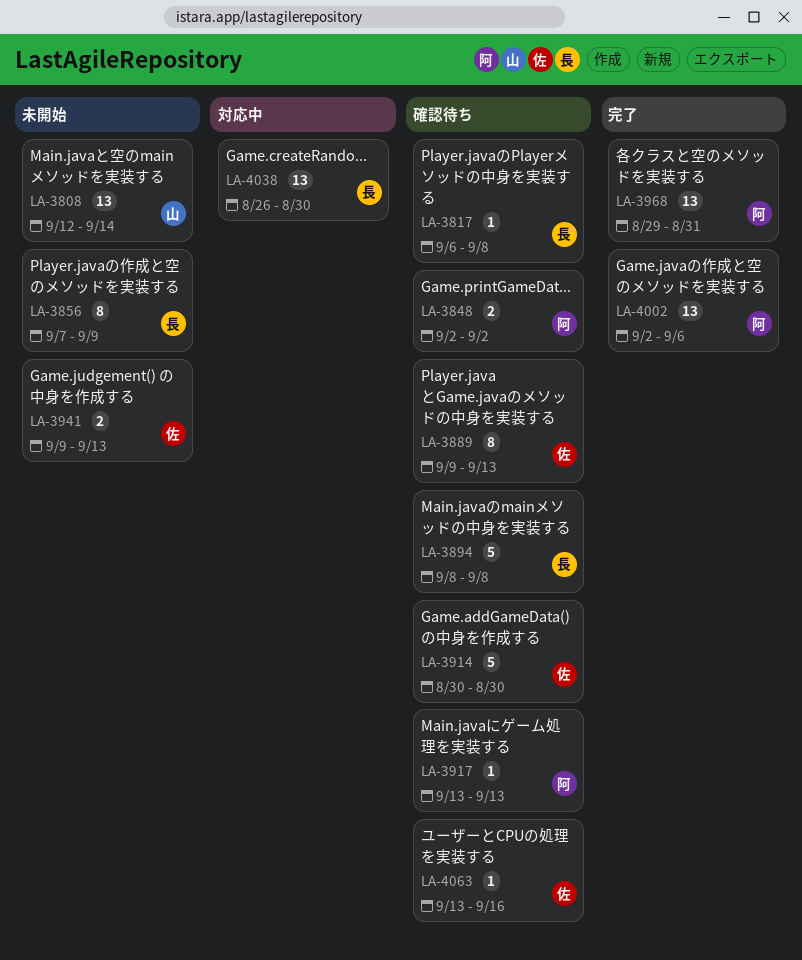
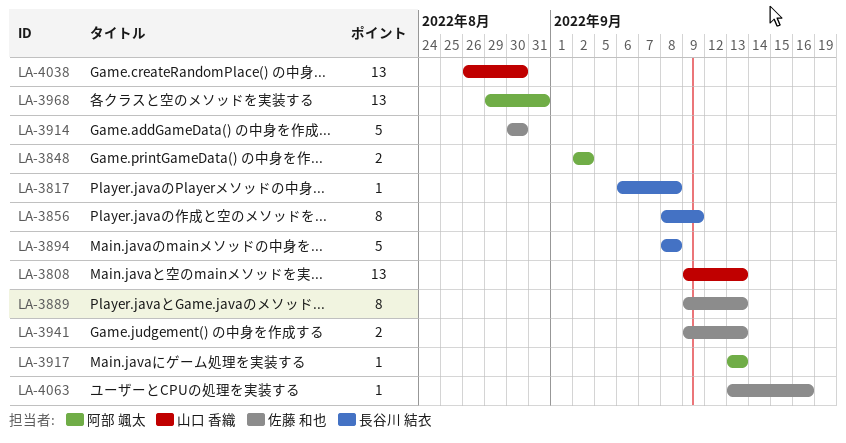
LA-3808, start: Sep 12 -> Sep 9
LA-3808, due: Sep 14 -> Sep 13
LA-3856, start: Sep 7 -> Sep 8
LA-4002: present -> none
LA-4038, owner: 長谷川 結衣 -> 山口 香織

